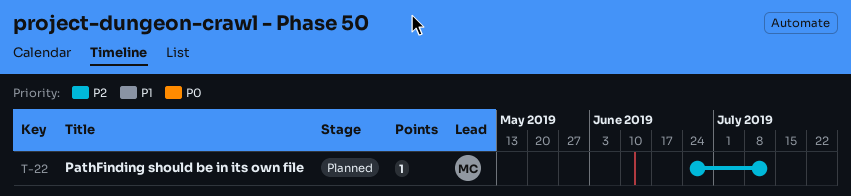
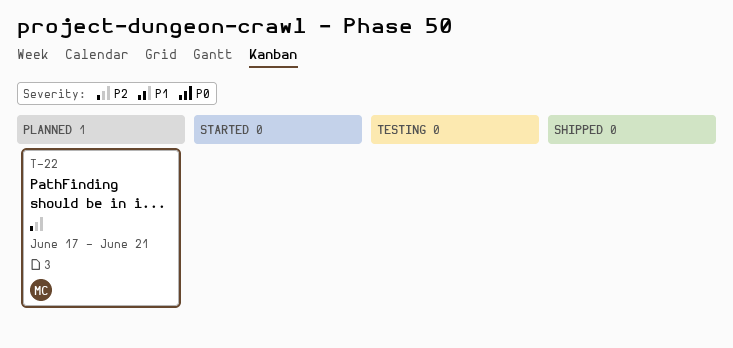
T-22, start: Jun 24 -> Jun 17
T-22, due: Jul 12 -> Jun 21

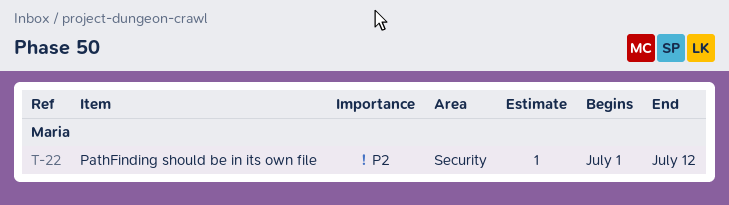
T-22, start: Jun 17 -> Jul 1
T-22, due: Jun 21 -> Jul 12

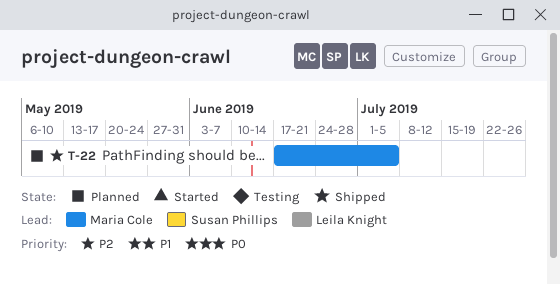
T-22, start: Jul 1 -> Jun 17
T-22, due: Jul 12 -> Jul 5

